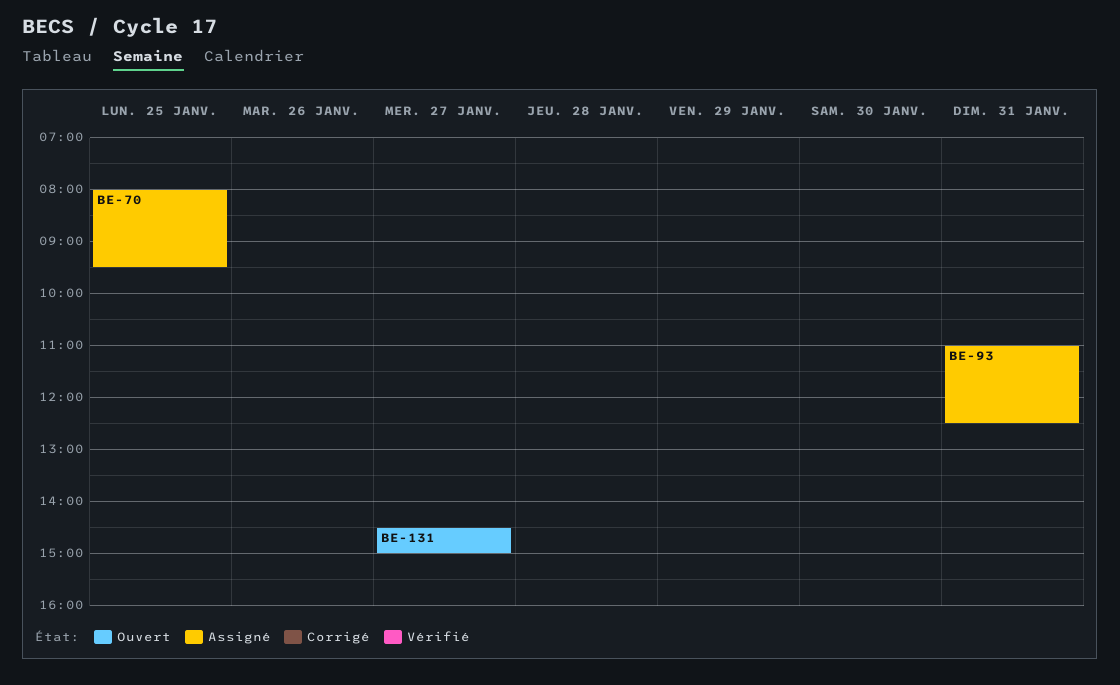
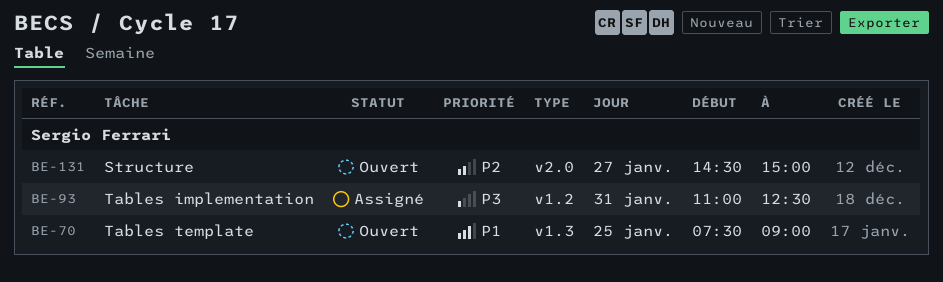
BE-70, status: Assigné -> Ouvert
BE-70, begins: 08:00 -> 07:30
BE-70, ends: 09:30 -> 09:00

